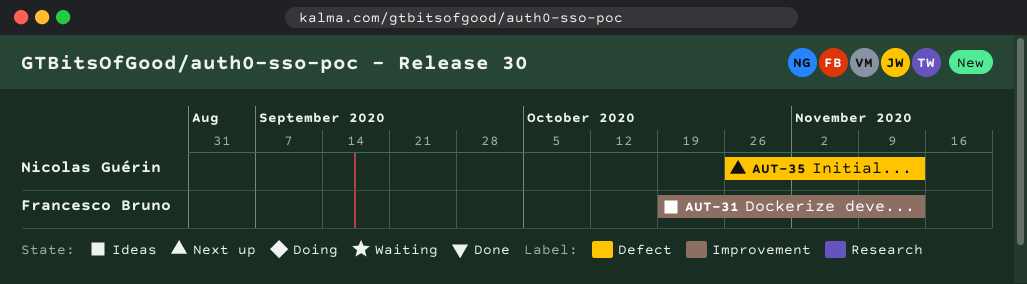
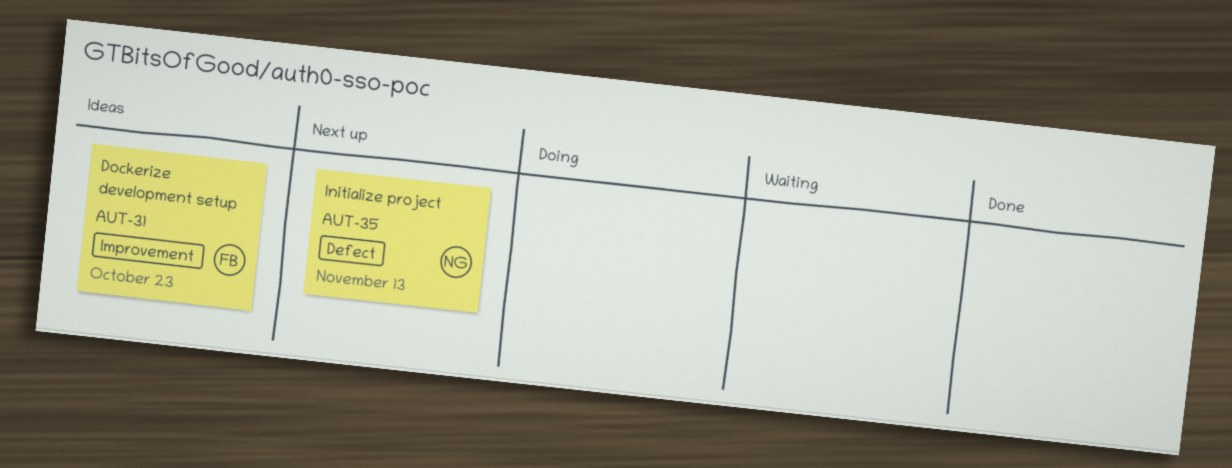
AUT-31, due: Nov 13 -> Oct 23

